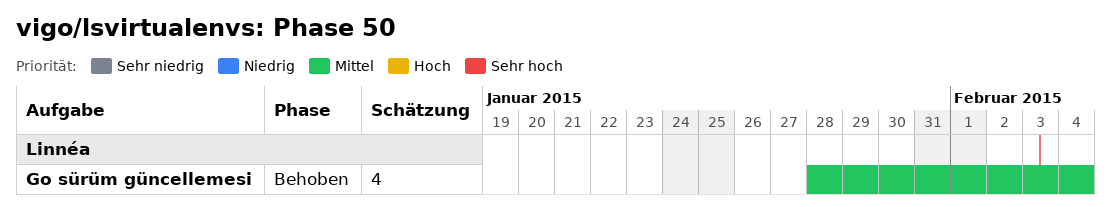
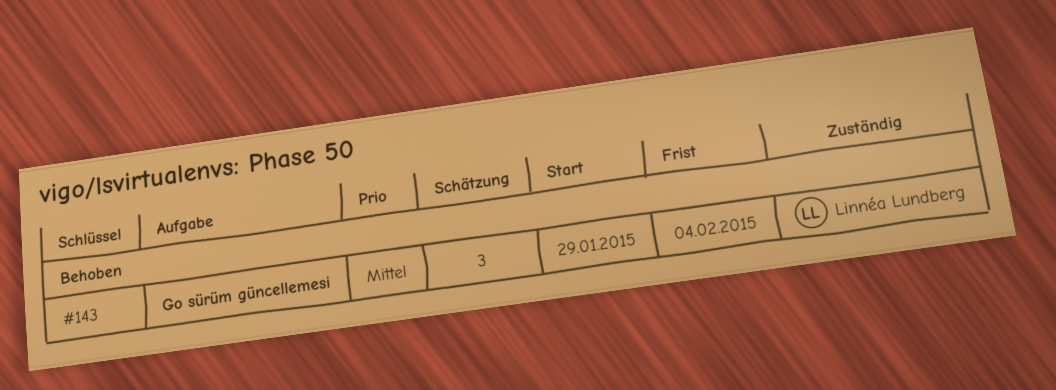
Go sürüm güncellemesi, estimate: 4 -> 3
Go sürüm güncellemesi, start: Jan 28 -> Jan 29

